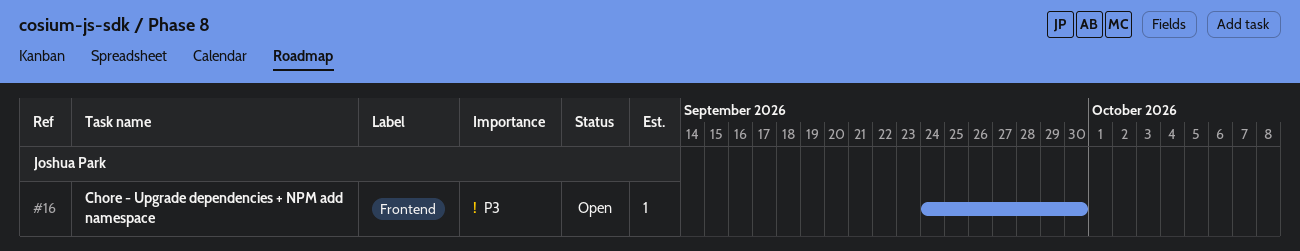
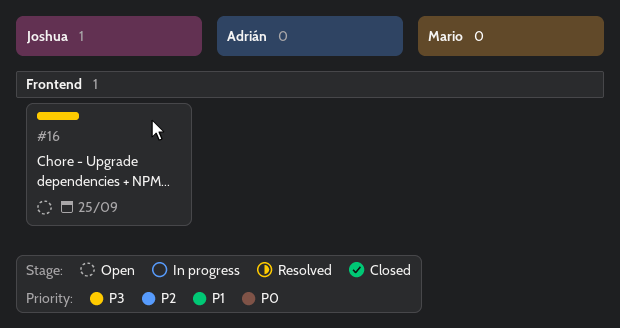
#16, due: Sep 30 -> Sep 25

